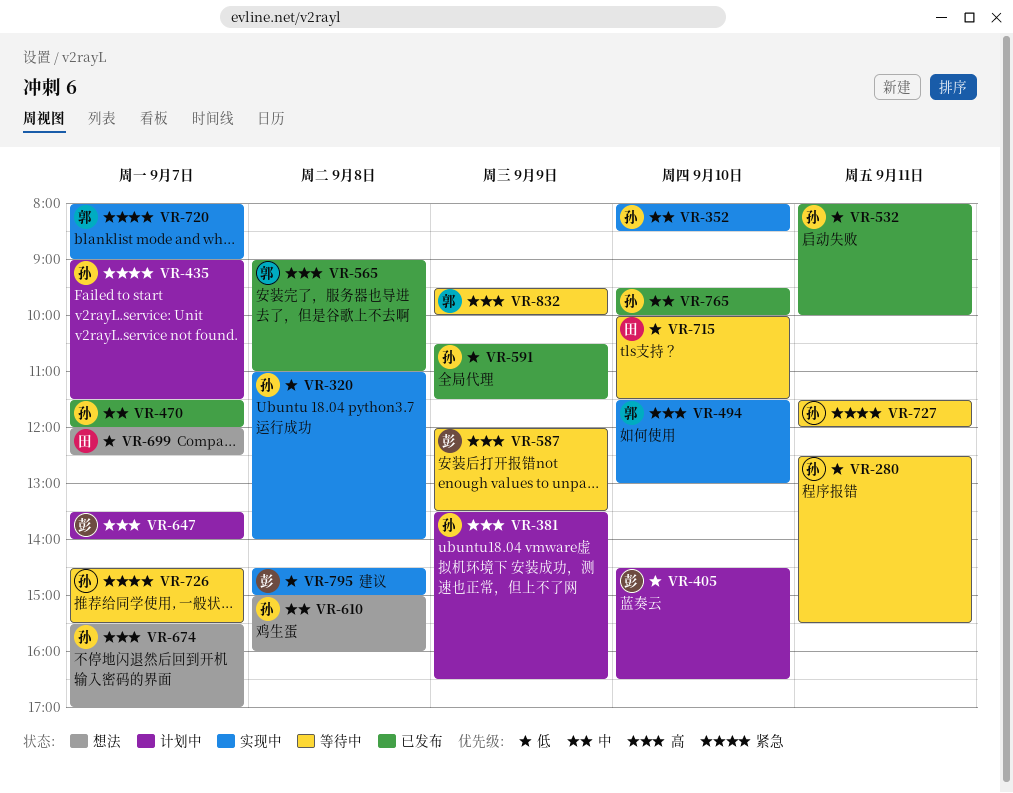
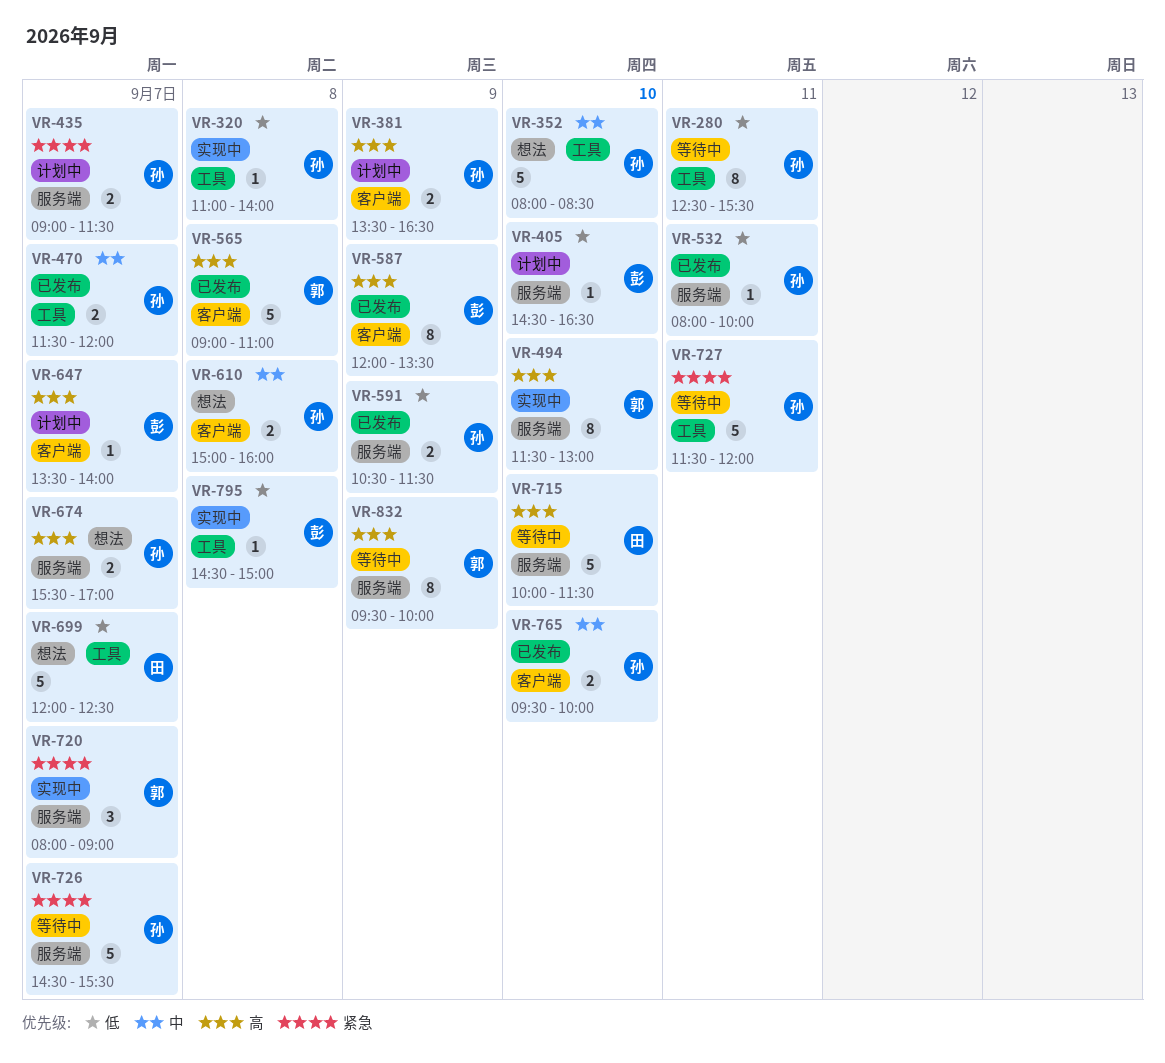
VR-352, status: 实现中 -> 想法
VR-587, status: 等待中 -> 已发布
VR-715, priority: 低 -> 高

